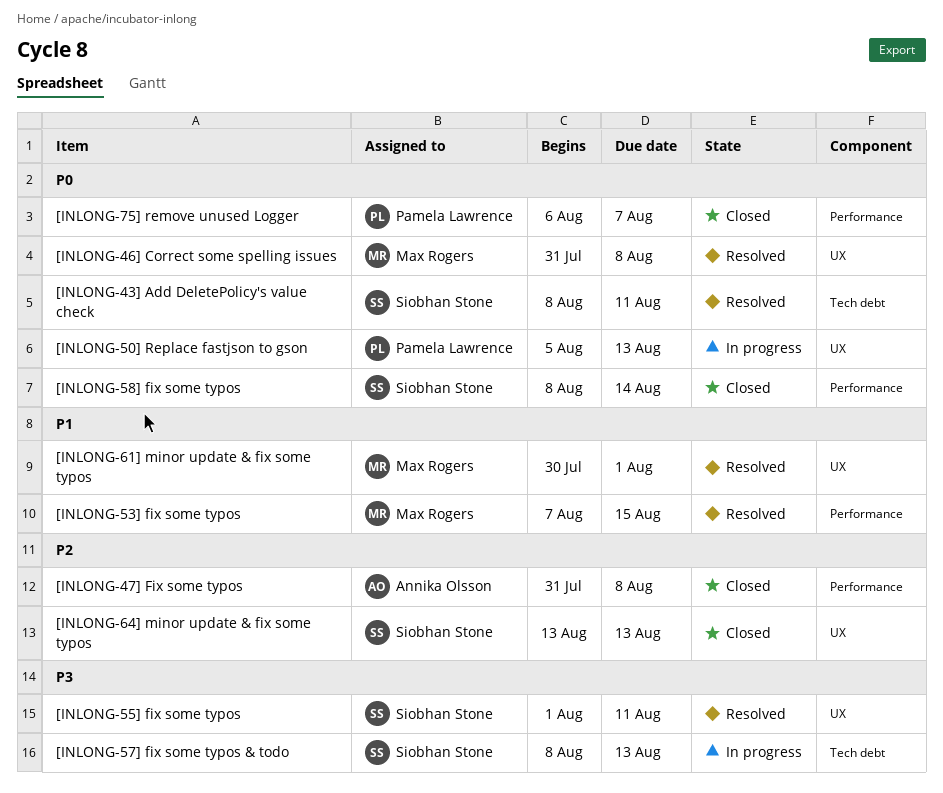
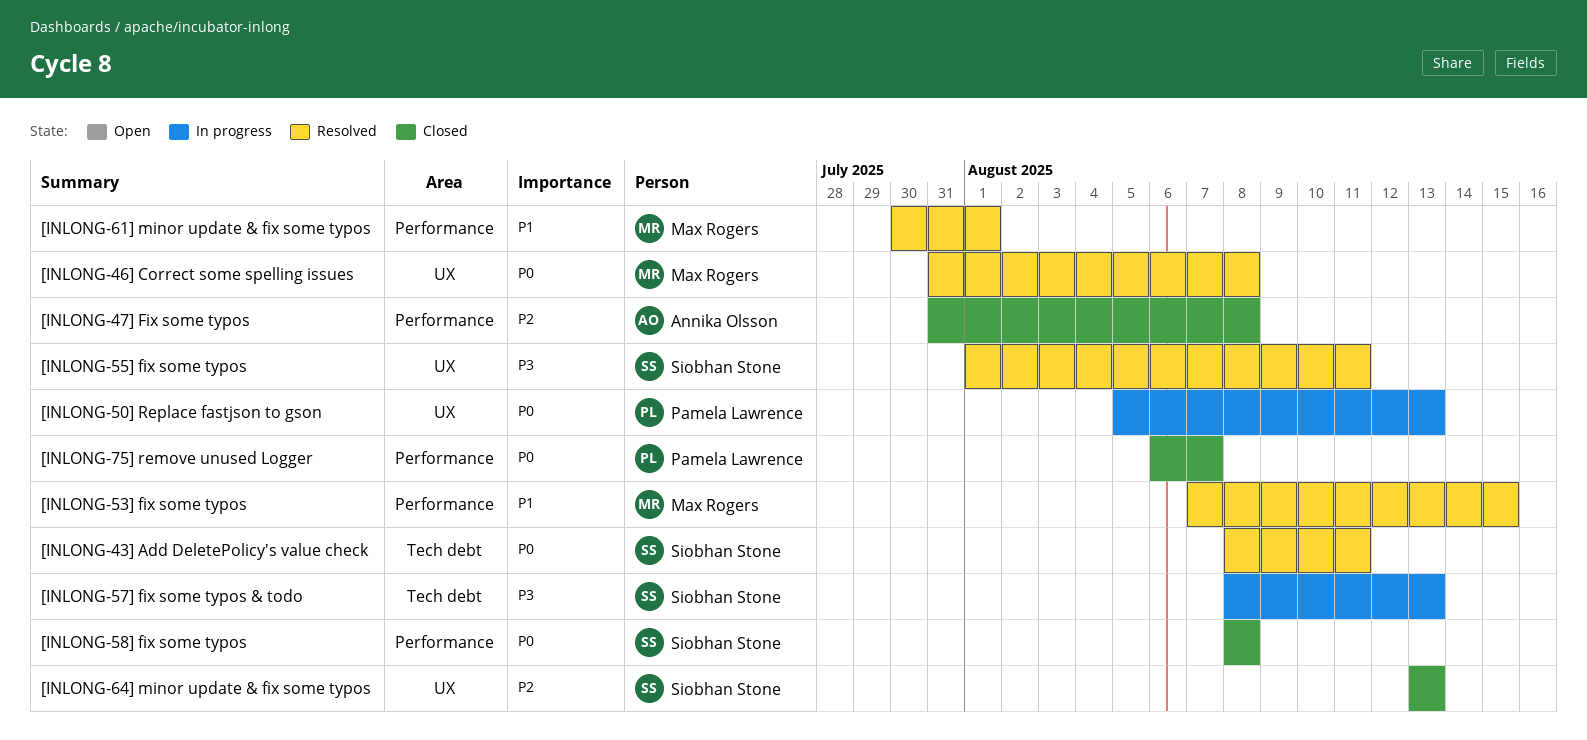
[INLONG-58] fix some typos, due: Aug 14 -> Aug 8
[INLONG-61] minor update & fix some typos, label: UX -> Performance

